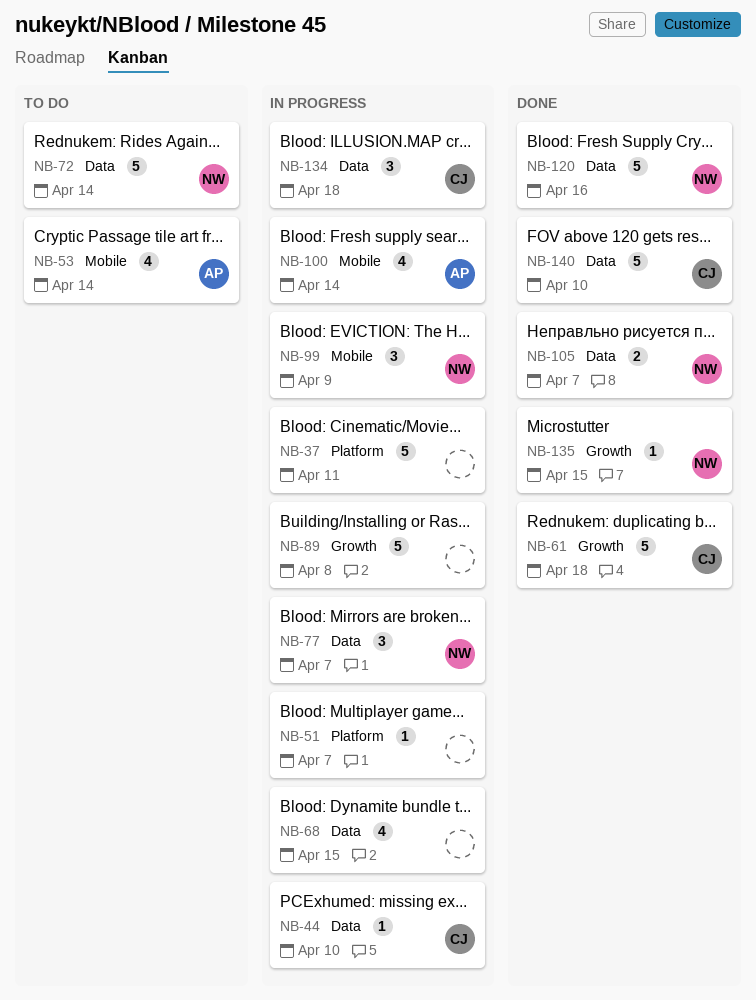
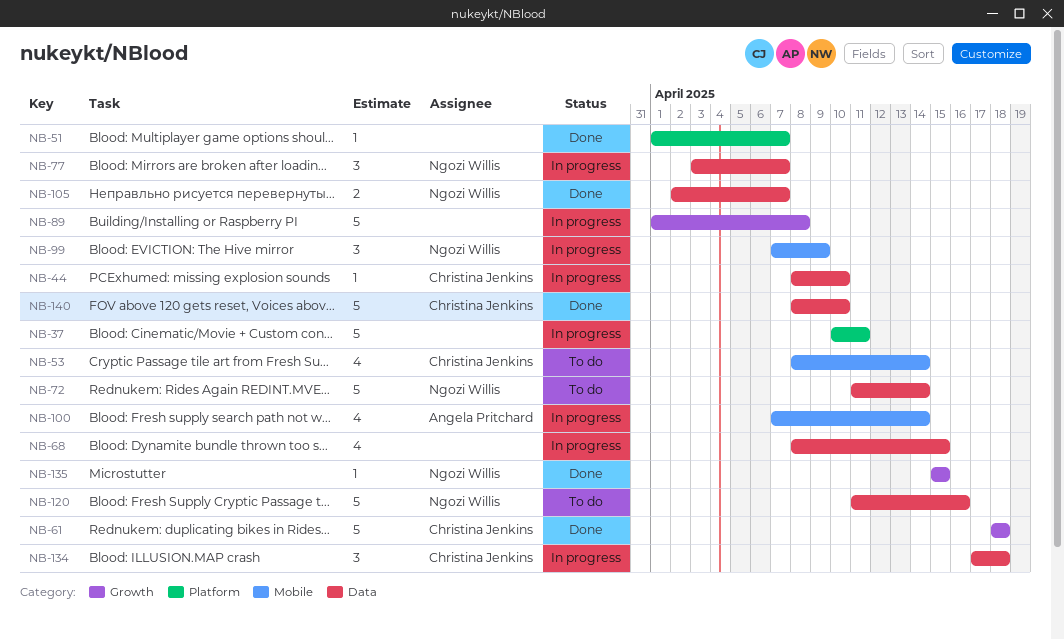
NB-51, status: In progress -> Done
NB-53, owner: Angela Pritchard -> Christina Jenkins
NB-120, status: Done -> To do

